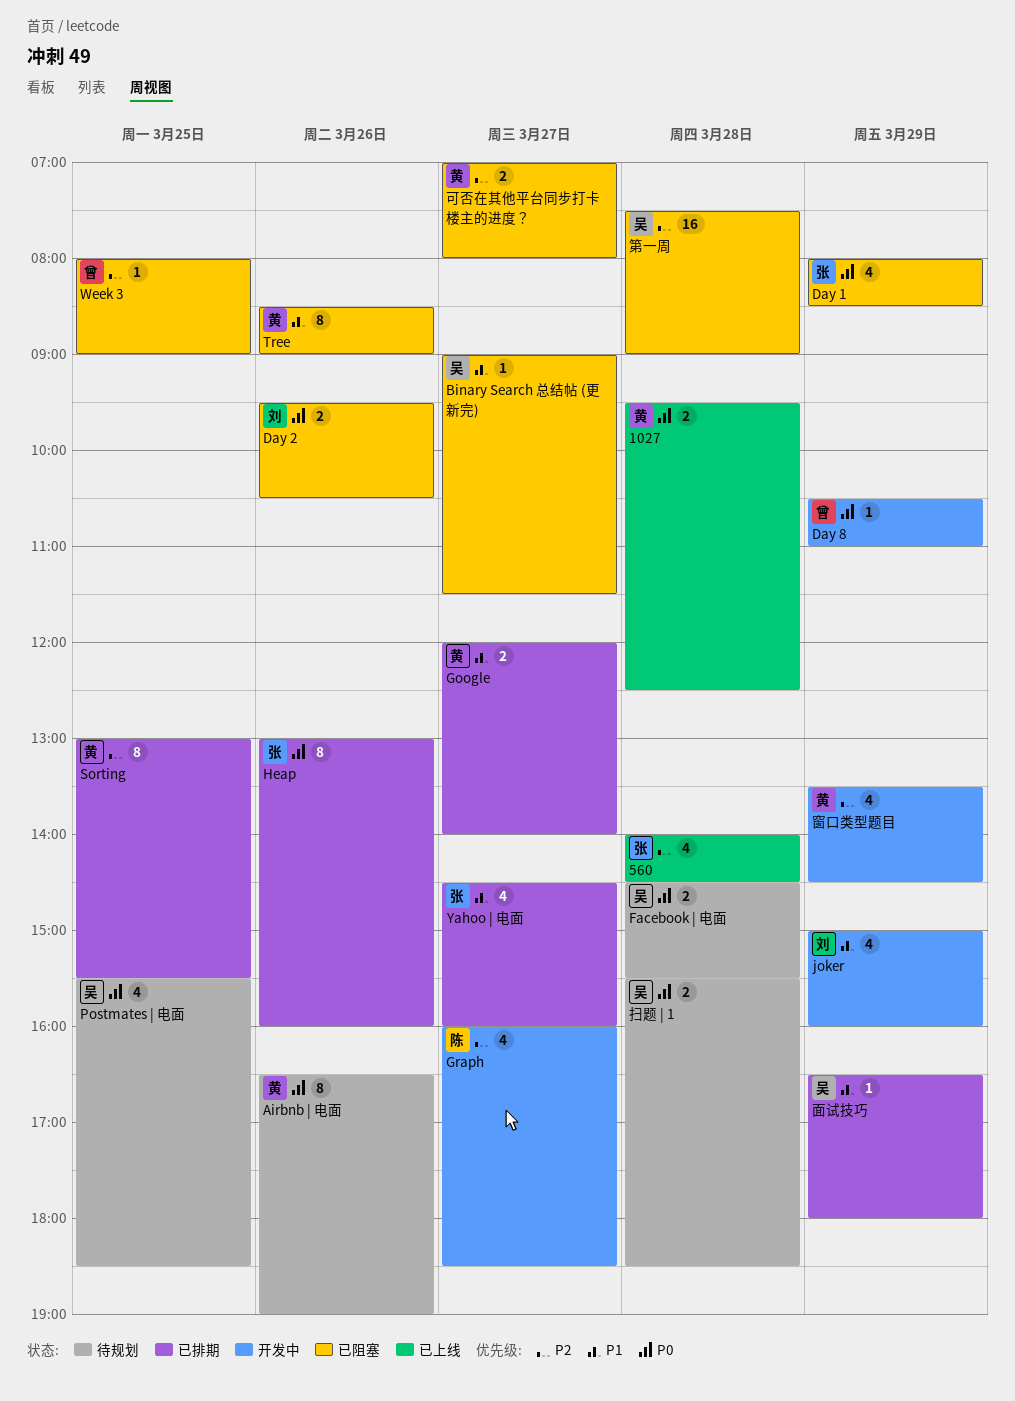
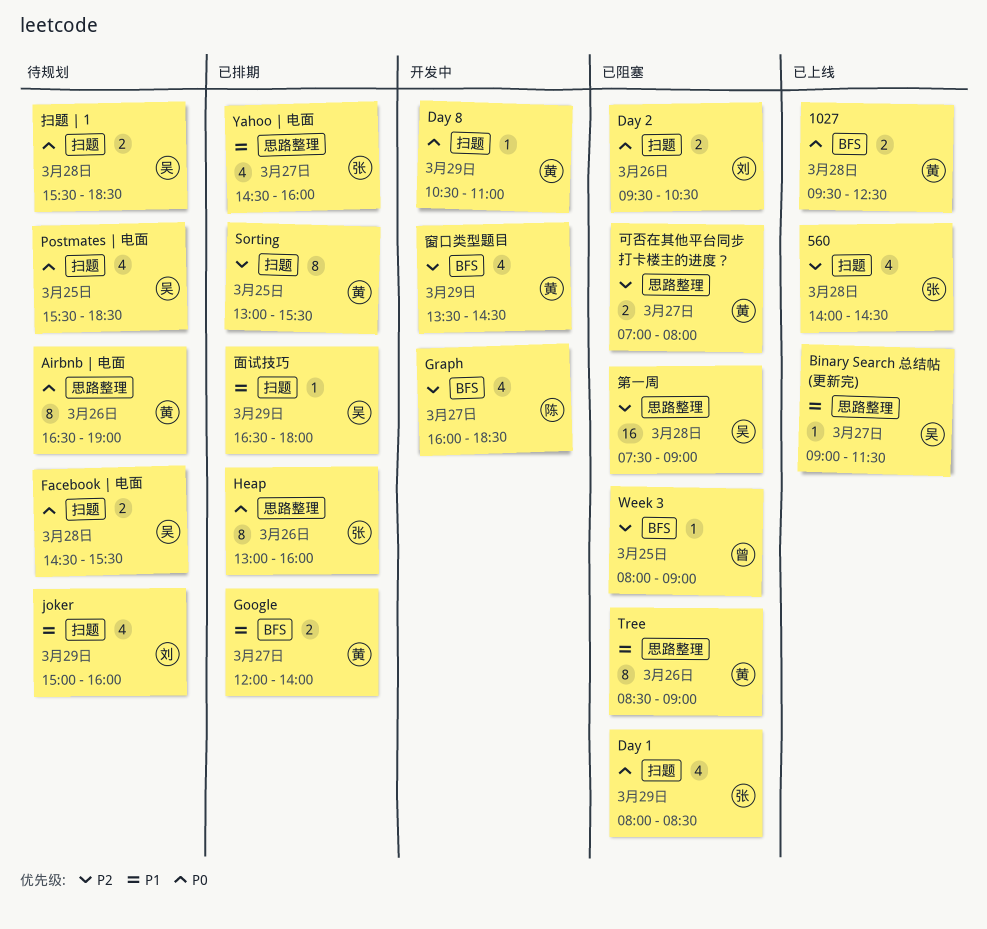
Binary Search 总结帖 (更新完), status: 已阻塞 -> 已上线
Day 8, owner: 曾 -> 黄
joker, status: 开发中 -> 待规划

